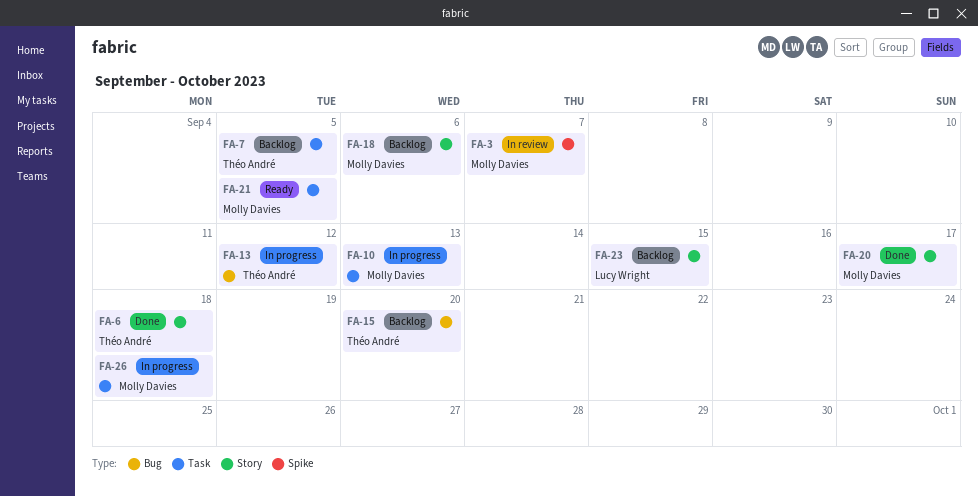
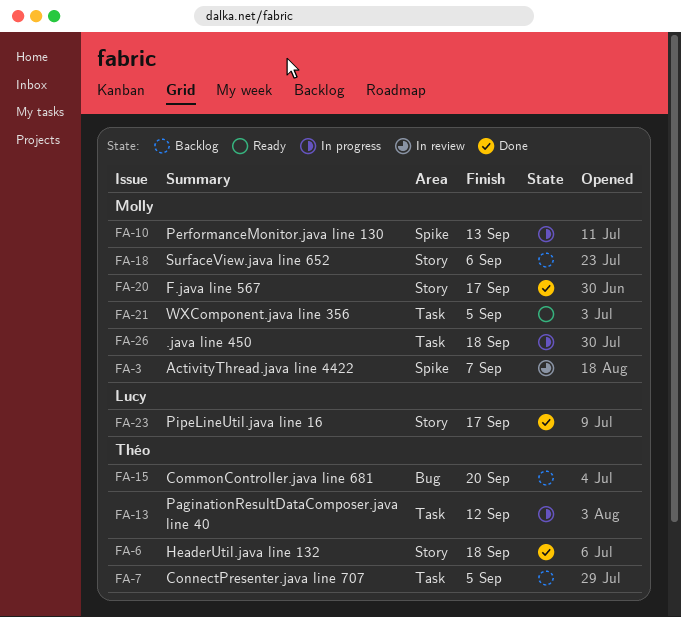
FA-10, label: Task -> Spike
FA-13, label: Bug -> Task
FA-23, status: Backlog -> Done
FA-23, due: Sep 15 -> Sep 17

